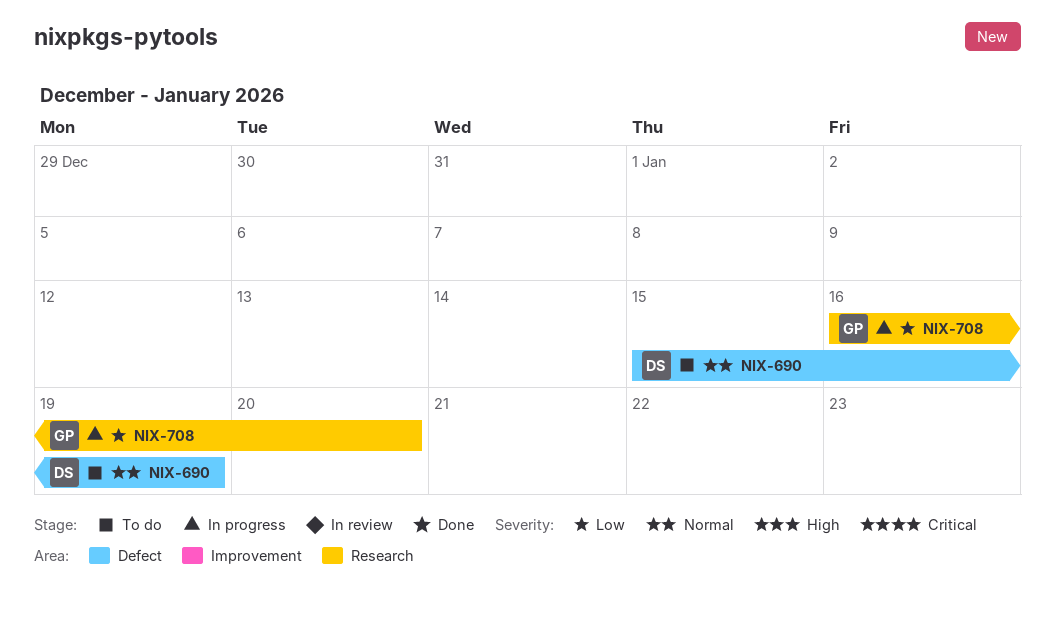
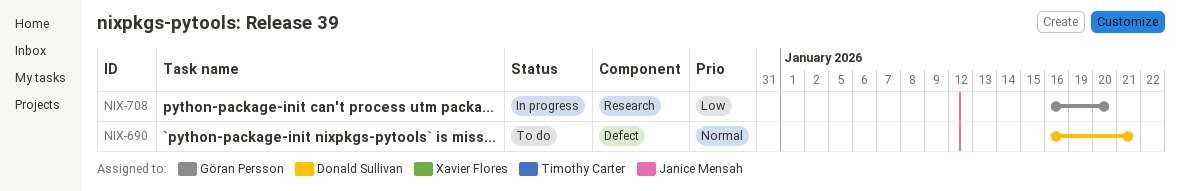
NIX-690, start: Jan 15 -> Jan 16
NIX-690, due: Jan 19 -> Jan 21

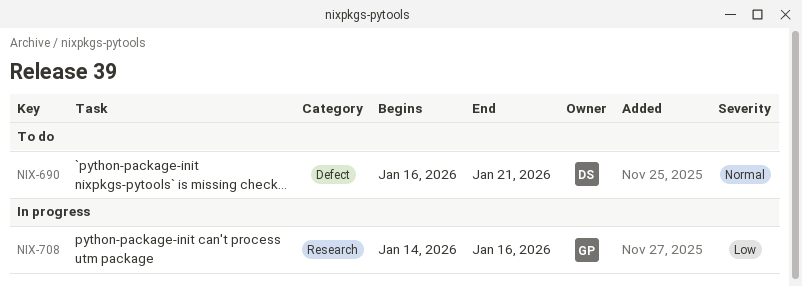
NIX-708, start: Jan 16 -> Jan 14
NIX-708, due: Jan 20 -> Jan 16

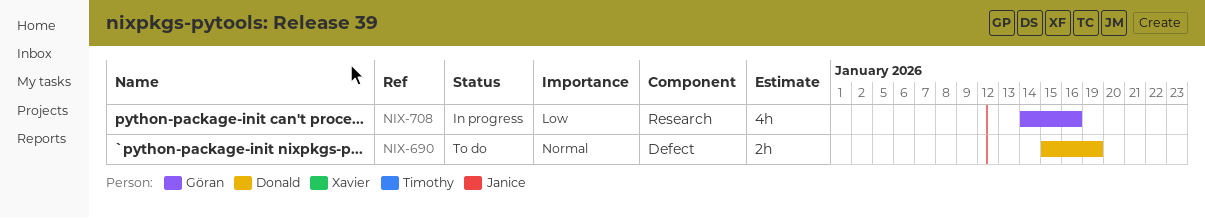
NIX-690, start: Jan 16 -> Jan 15
NIX-690, due: Jan 21 -> Jan 19

